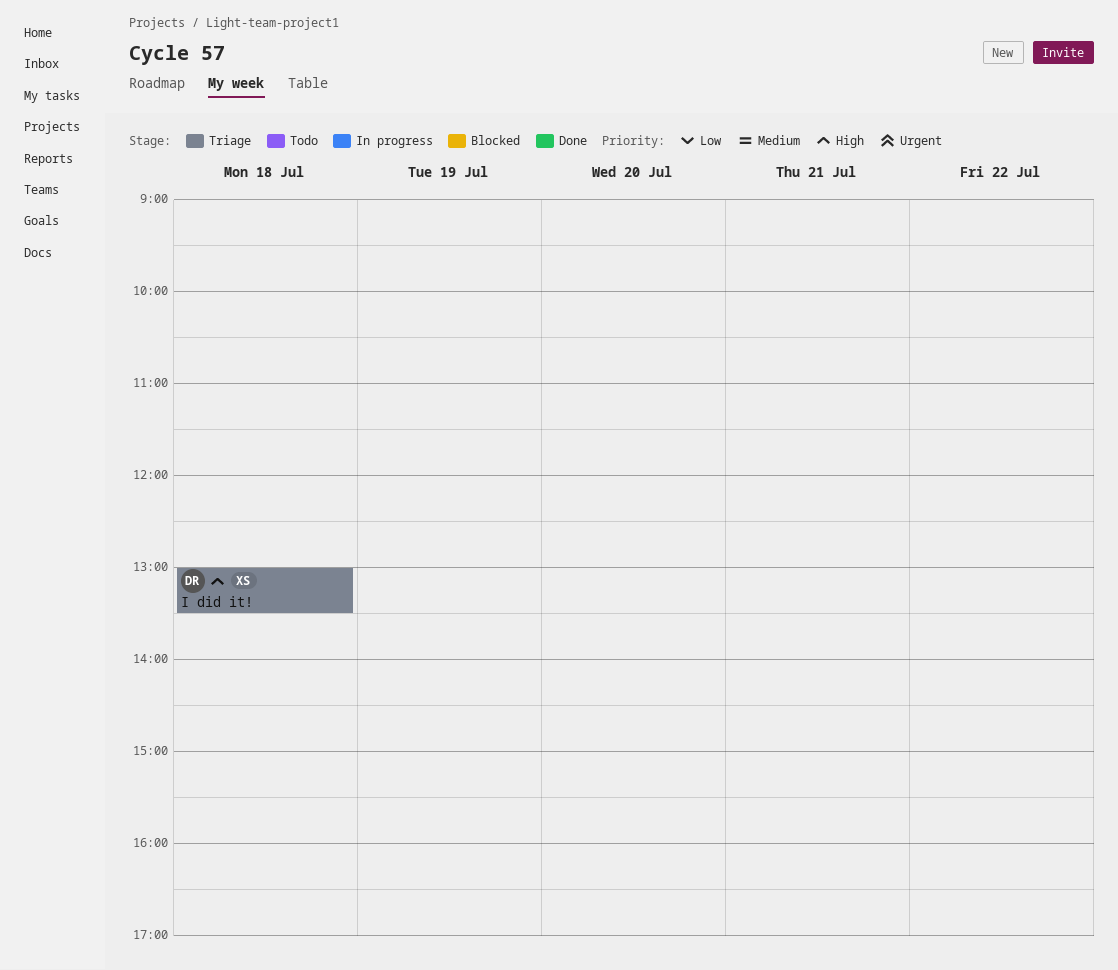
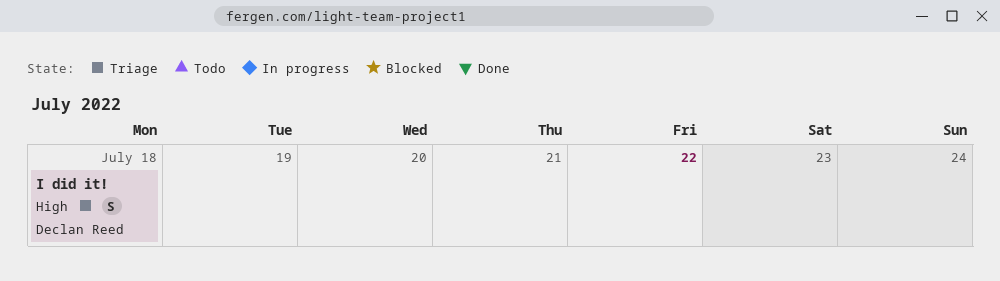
I did it!, estimate: XS -> S

